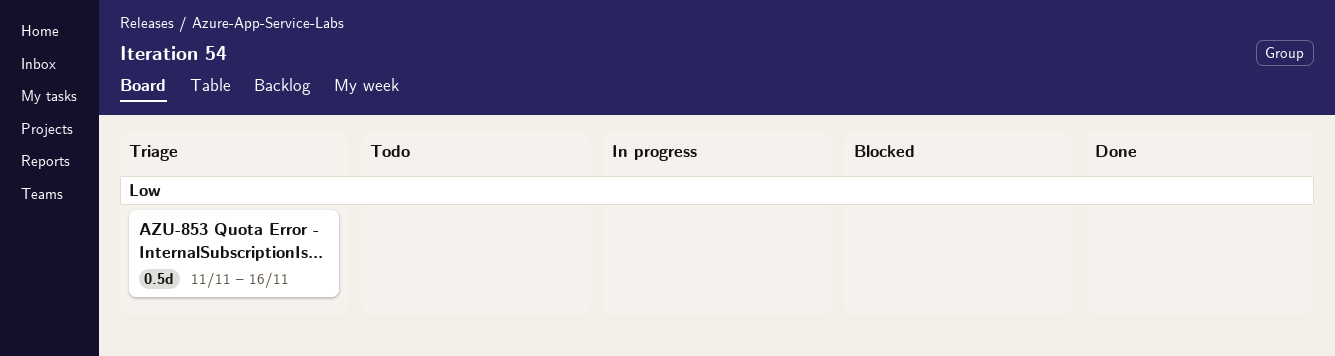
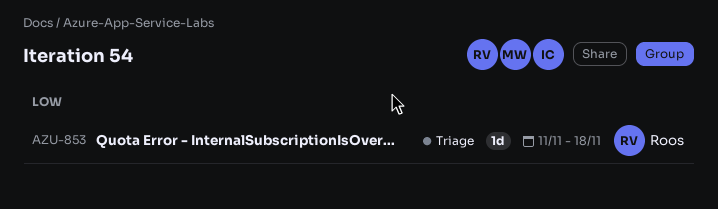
AZU-853, estimate: 0.5d -> 1d
AZU-853, due: Nov 16 -> Nov 18

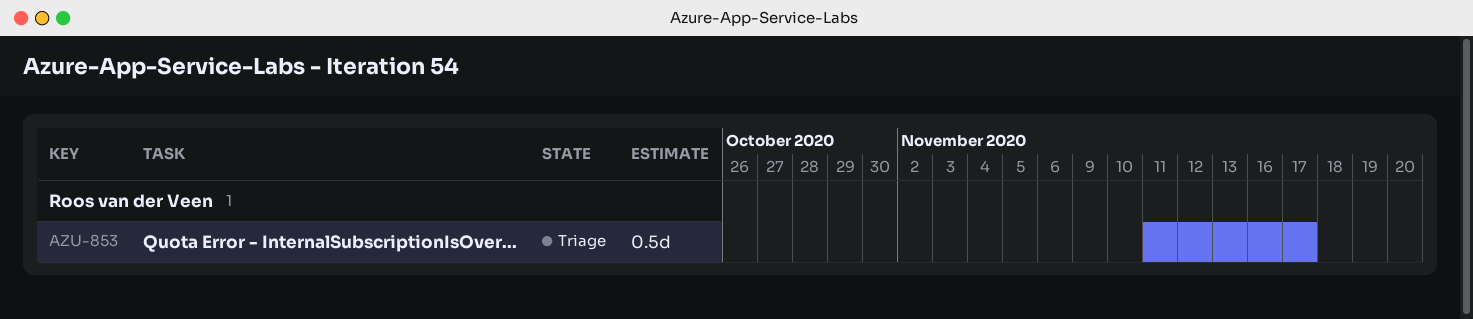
AZU-853, estimate: 1d -> 0.5d
AZU-853, due: Nov 18 -> Nov 17

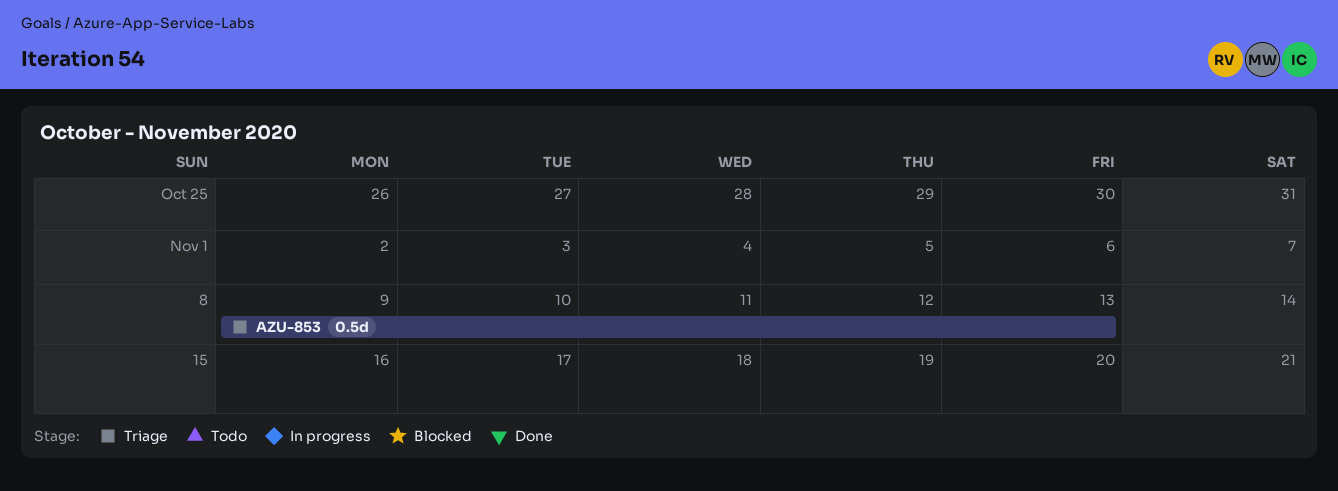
AZU-853, start: Nov 11 -> Nov 9
AZU-853, due: Nov 17 -> Nov 13

